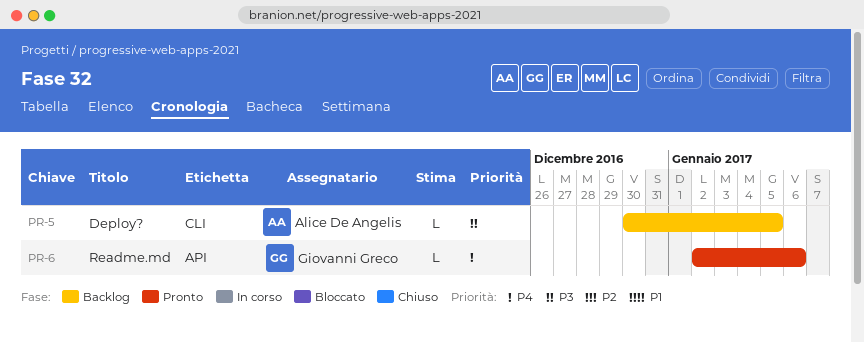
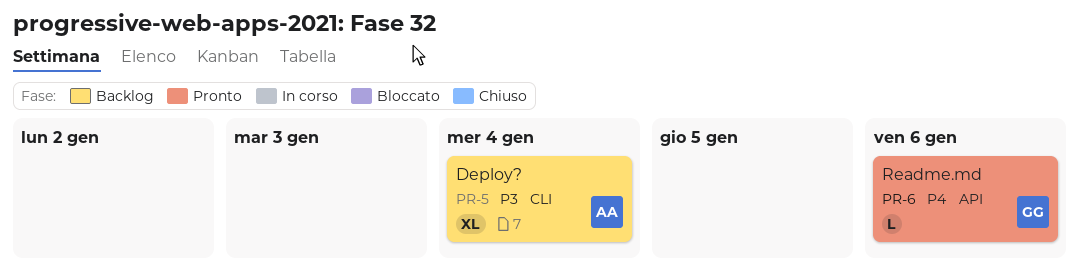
PR-5, estimate: L -> XL
PR-5, due: Jan 5 -> Jan 4

